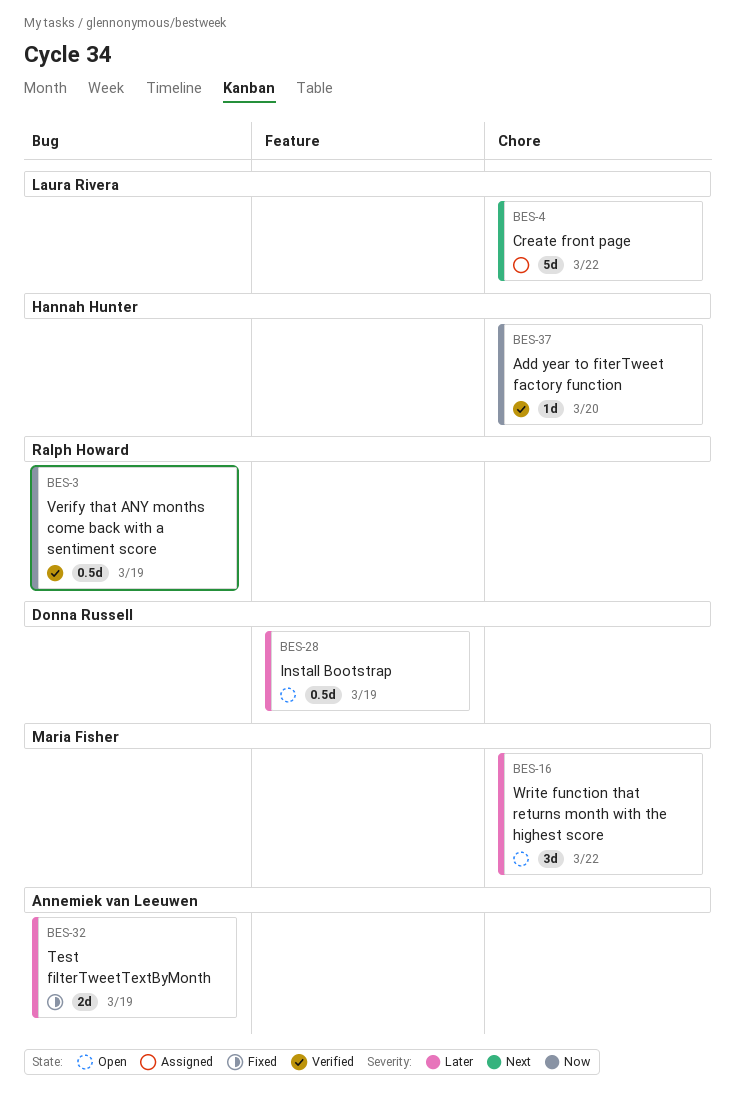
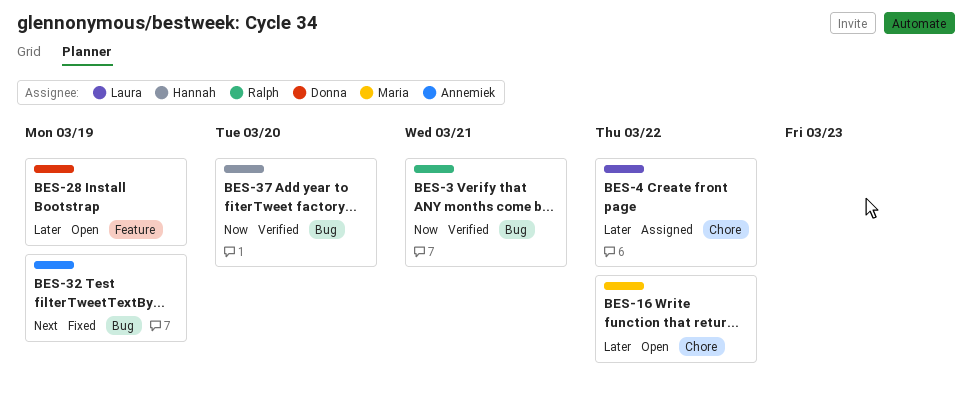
BES-3, due: Mar 19 -> Mar 21
BES-4, priority: Next -> Later
BES-32, priority: Later -> Next
BES-37, label: Chore -> Bug

